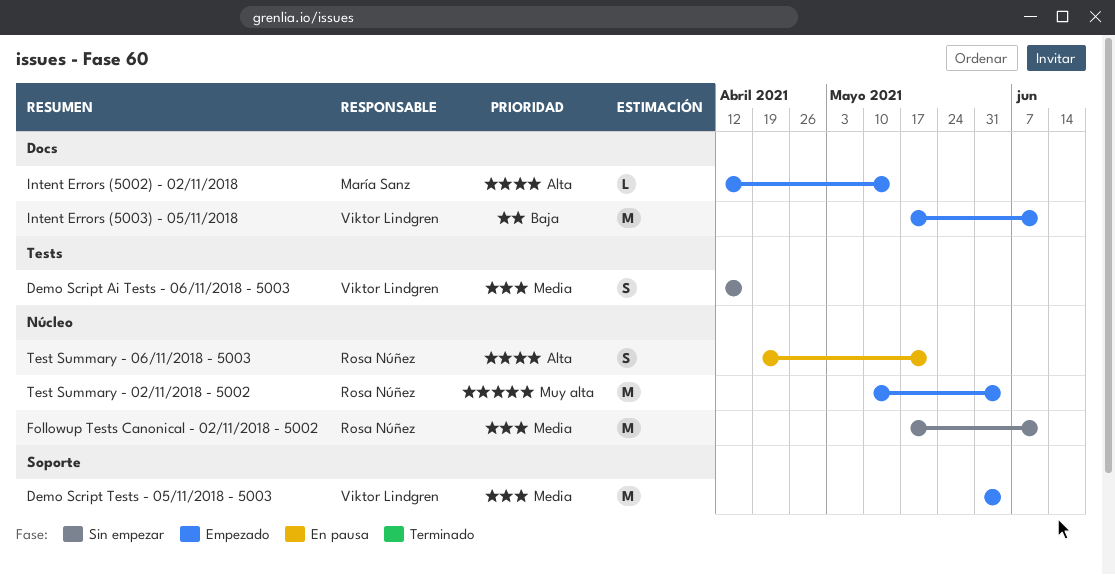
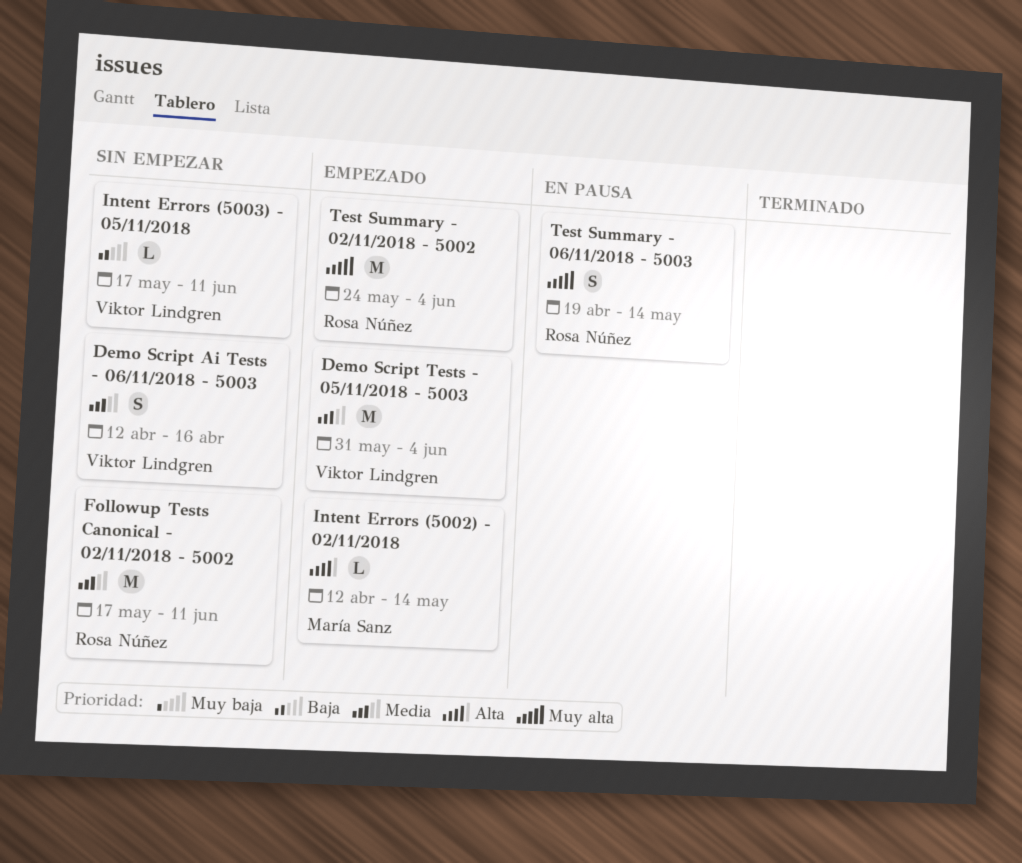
Intent Errors (5003) - 05/11/2018, status: Empezado -> Sin empezar
Intent Errors (5003) - 05/11/2018, estimate: M -> L
Test Summary - 02/11/2018 - 5002, start: May 10 -> May 24
Test Summary - 06/11/2018 - 5003, priority: Alta -> Muy alta
Test Summary - 06/11/2018 - 5003, due: May 21 -> May 14

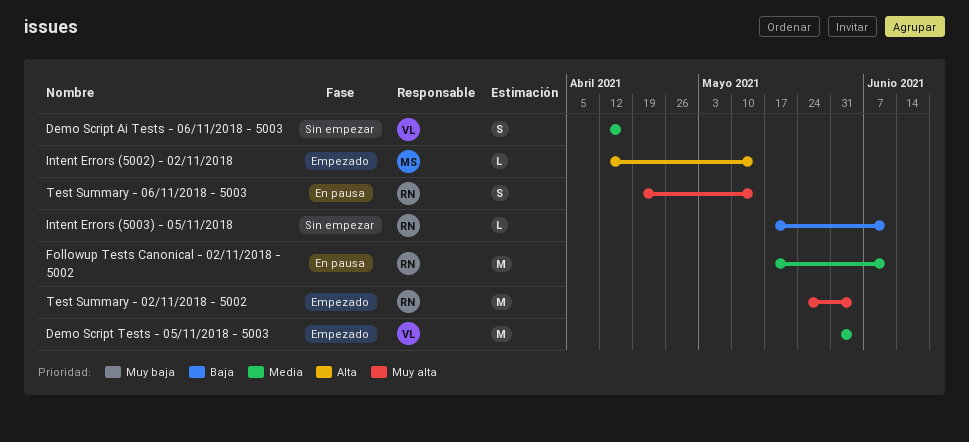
Followup Tests Canonical - 02/11/2018 - 5002, status: Sin empezar -> En pausa
Intent Errors (5003) - 05/11/2018, owner: Viktor Lindgren -> Rosa Núñez

